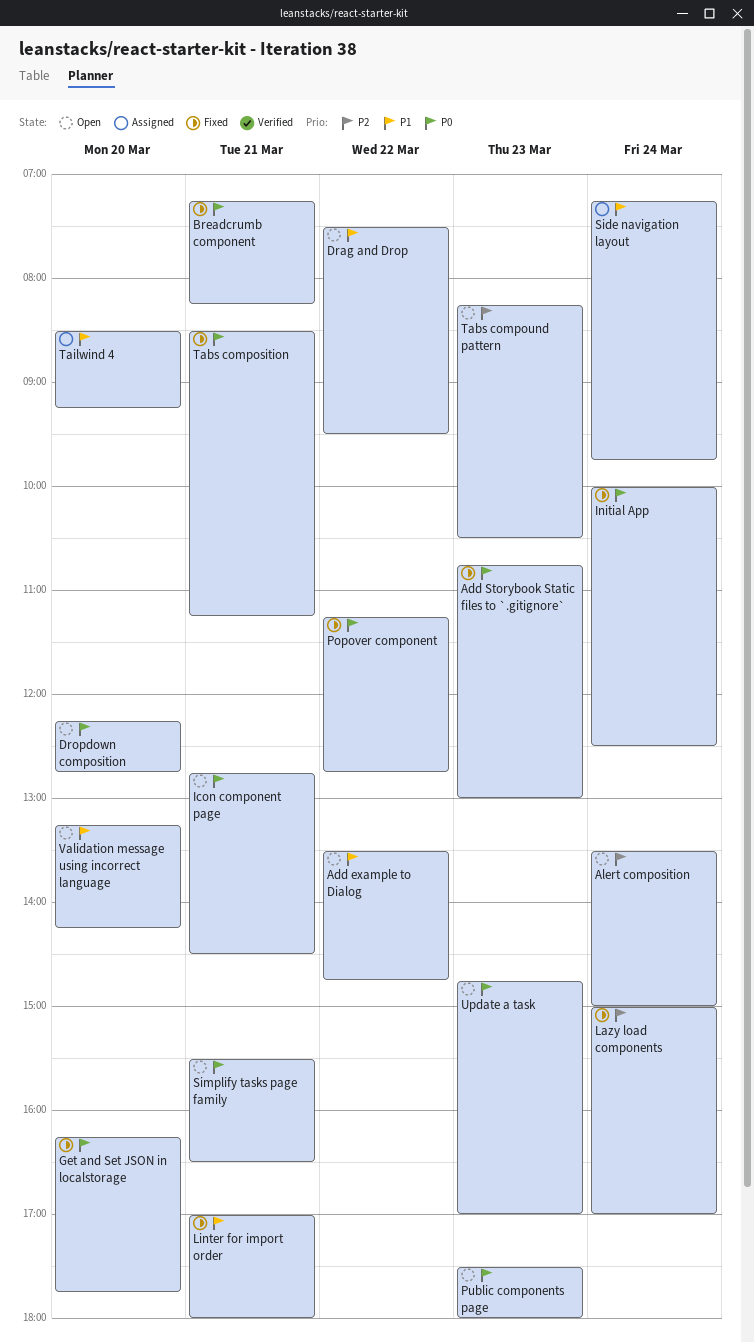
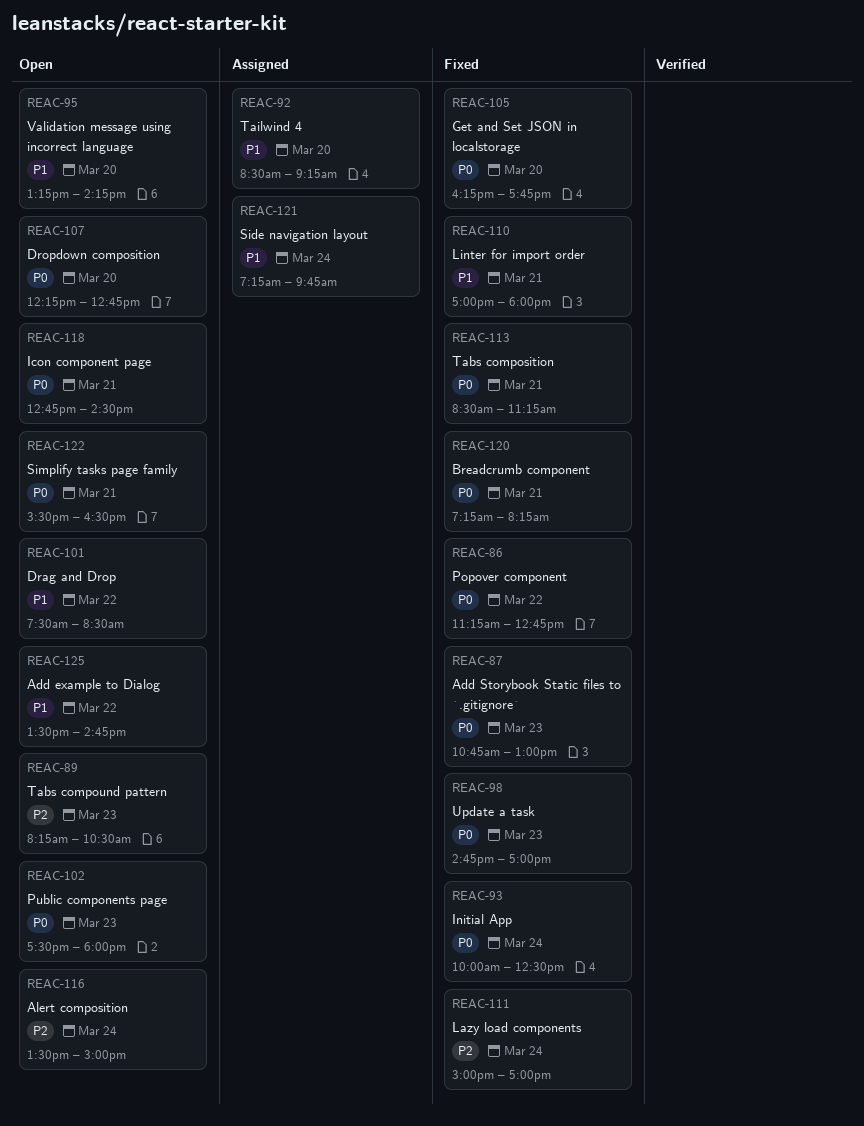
Drag and Drop, ends: 09:30 -> 08:30
Update a task, status: Open -> Fixed

